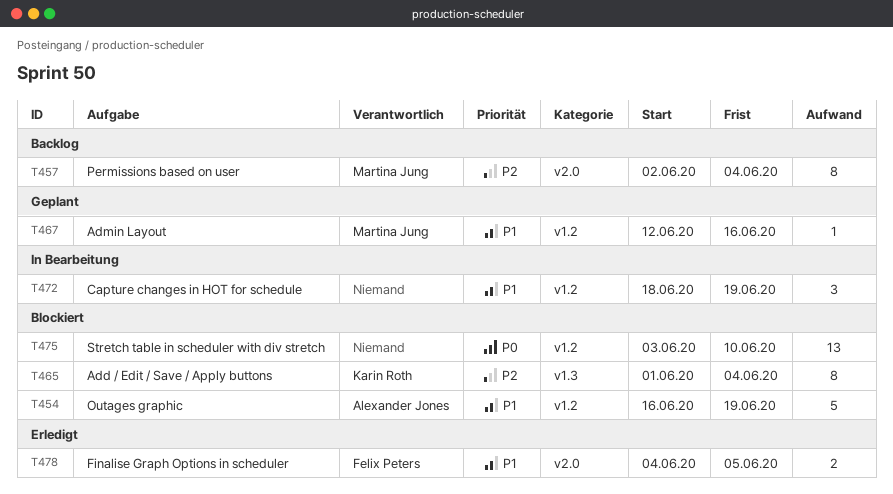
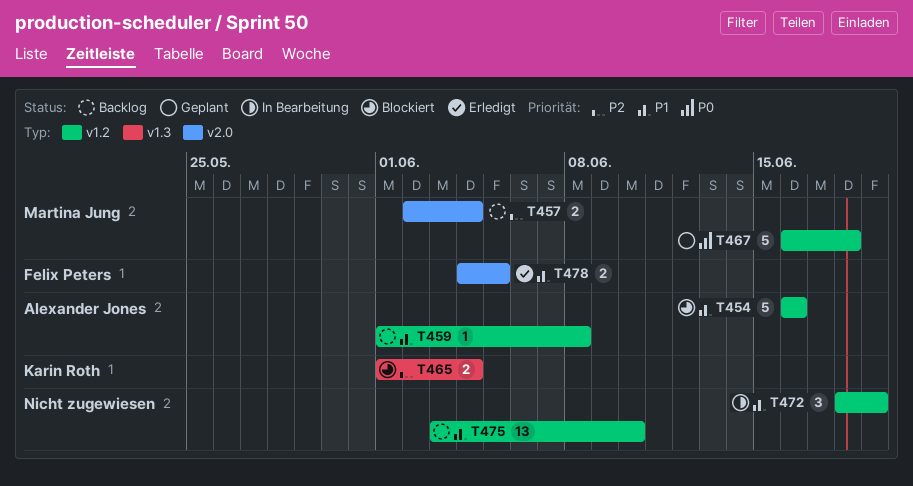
T454, due: Jun 19 -> Jun 16
T457, estimate: 8 -> 2
T459: none -> present
T465, estimate: 8 -> 2
T467, priority: P1 -> P0
T467, estimate: 1 -> 5
T467, start: Jun 12 -> Jun 16
T467, due: Jun 16 -> Jun 18
T475, status: Blockiert -> Backlog
T475, priority: P0 -> P1

